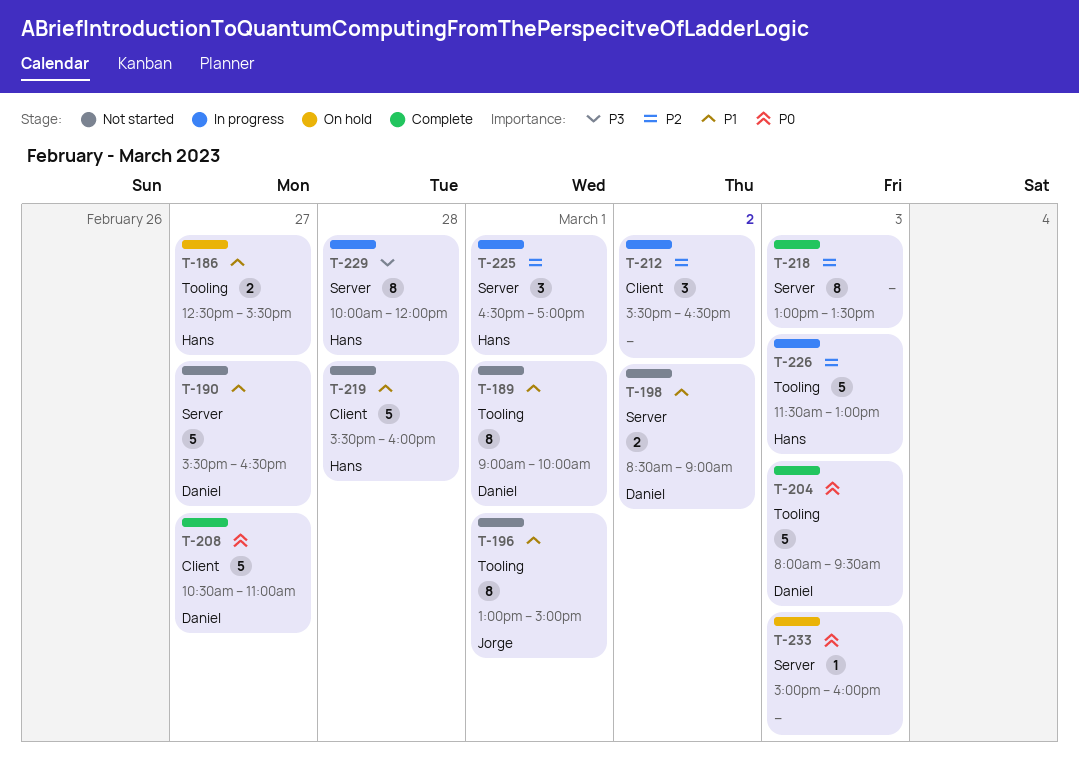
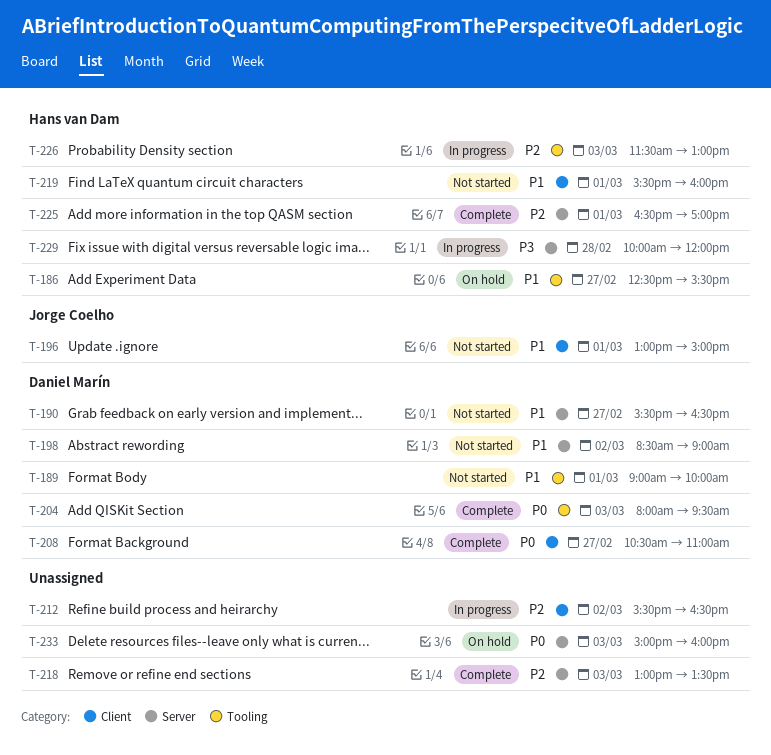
T-196, label: Tooling -> Client
T-219, day: Feb 28 -> Mar 1
T-225, status: In progress -> Complete

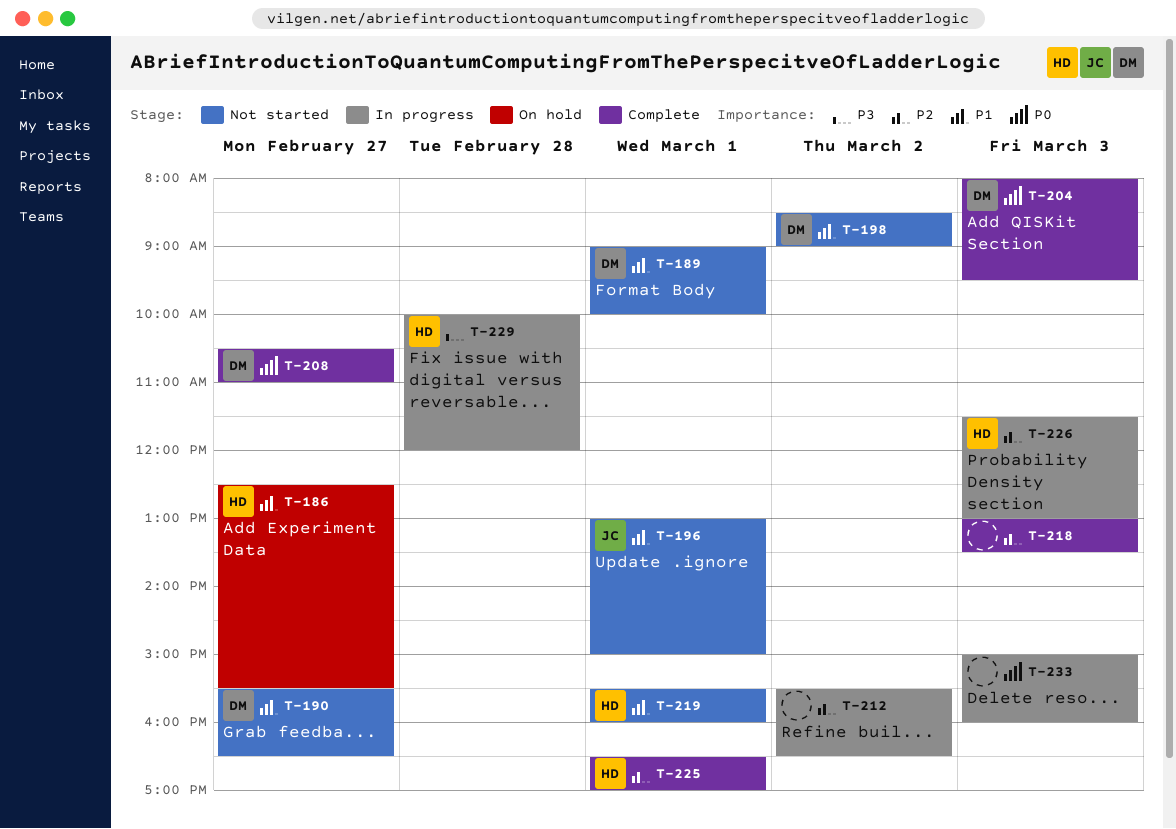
T-233, status: On hold -> In progress

